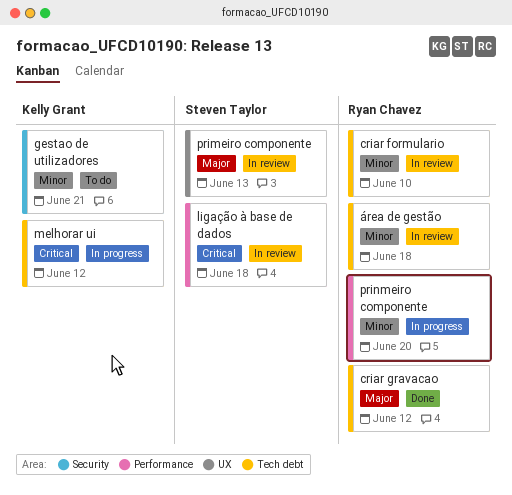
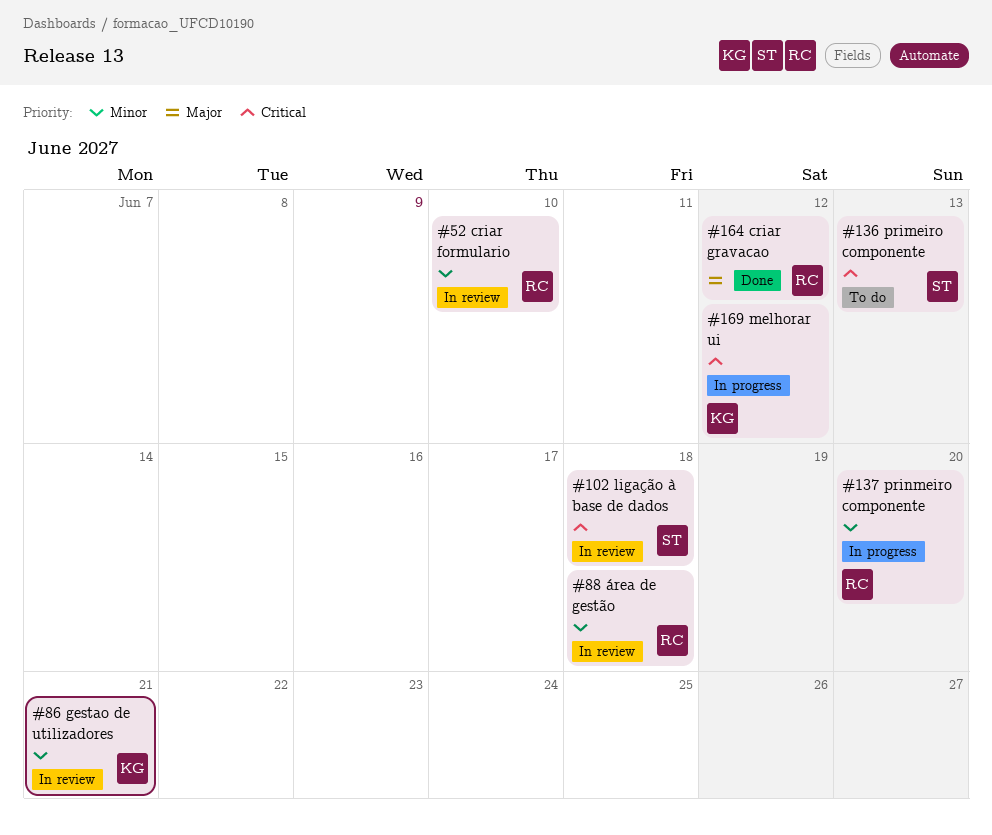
gestao de utilizadores, status: To do -> In review
primeiro componente, status: In review -> To do
primeiro componente, priority: Major -> Critical

